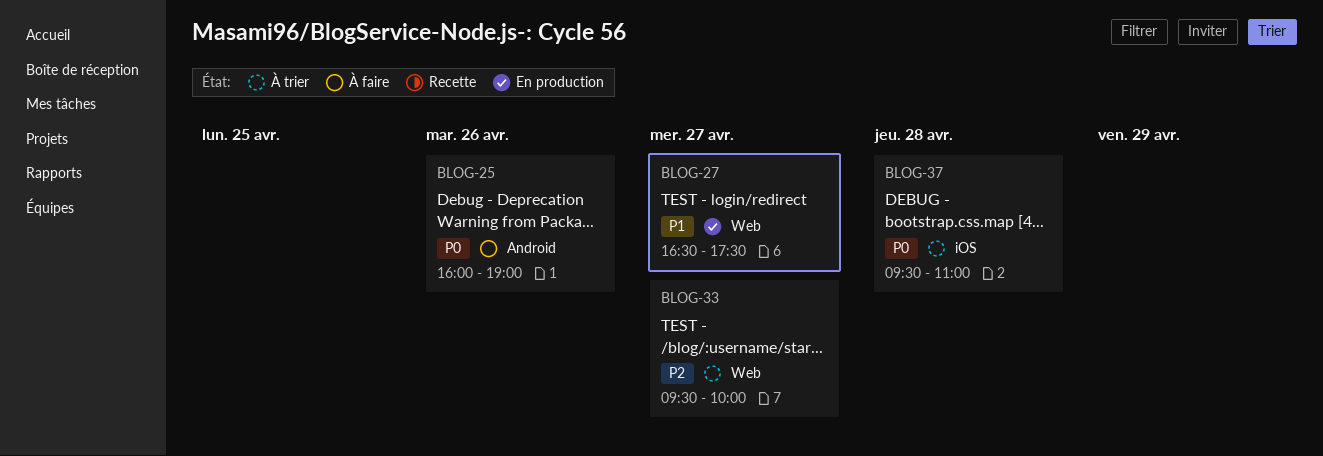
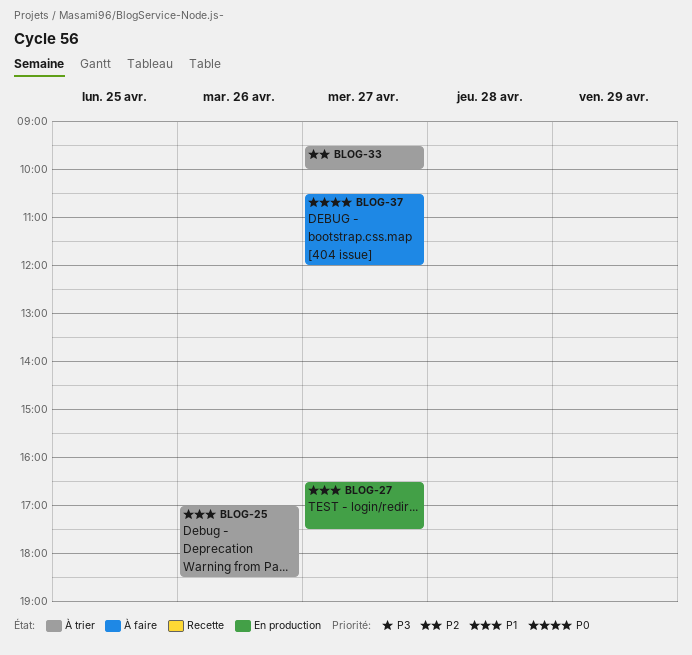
BLOG-25, status: À faire -> À trier
BLOG-25, priority: P0 -> P1
BLOG-25, begins: 16:00 -> 17:00
BLOG-25, ends: 19:00 -> 18:30
BLOG-37, status: À trier -> À faire
BLOG-37, day: Apr 28 -> Apr 27
BLOG-37, begins: 09:30 -> 10:30
BLOG-37, ends: 11:00 -> 12:00

